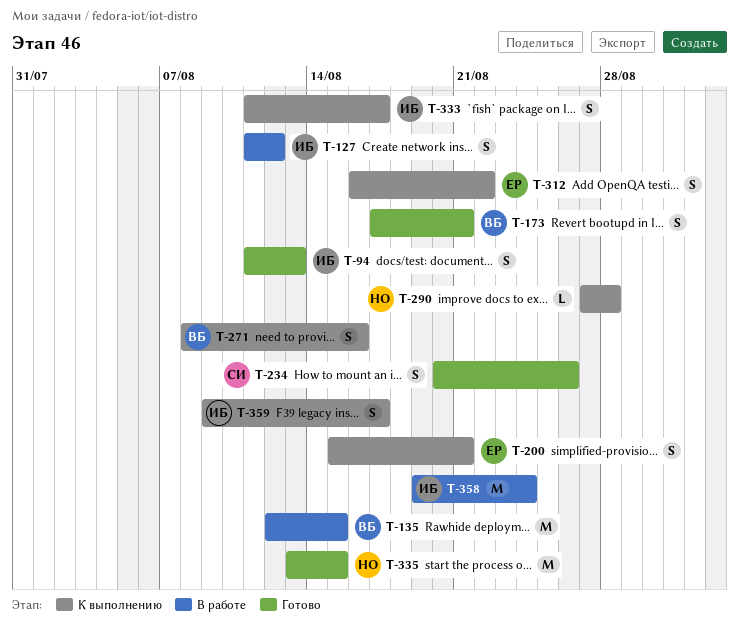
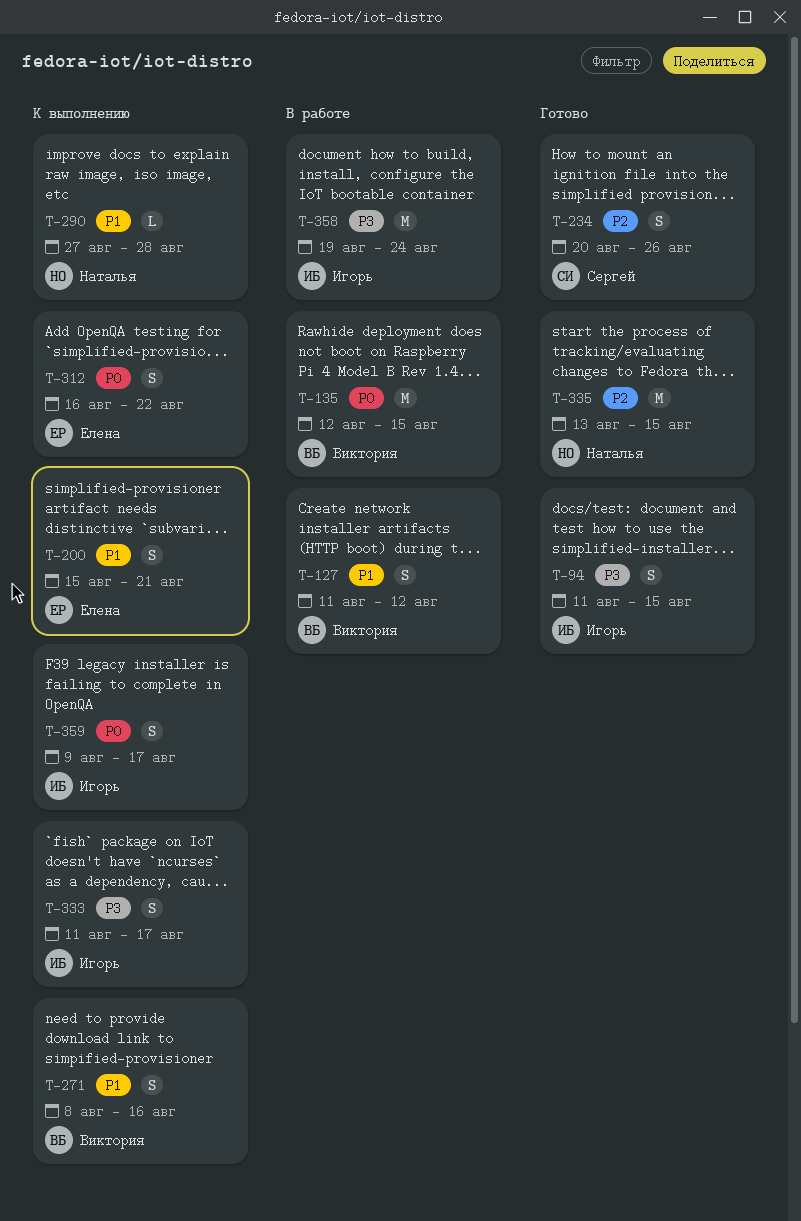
T-94, due: Aug 13 -> Aug 15
T-127, owner: Игорь -> Виктория
T-173: present -> none

